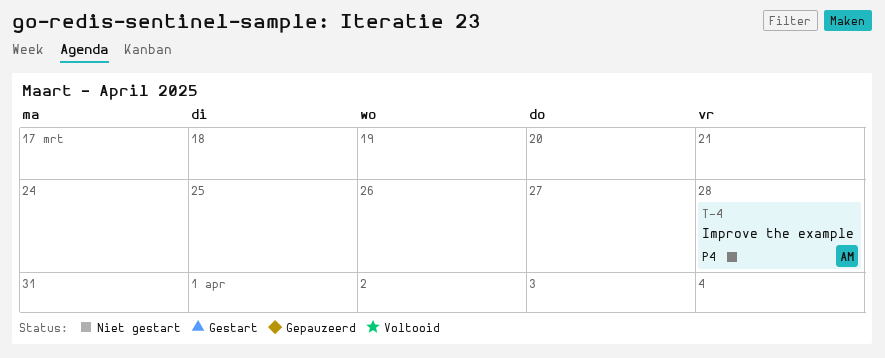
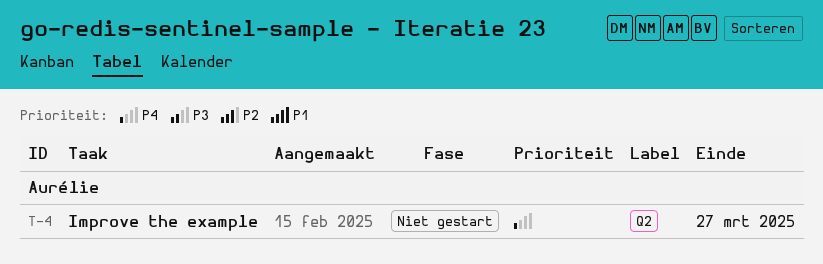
T-4, due: Mar 28 -> Mar 27

